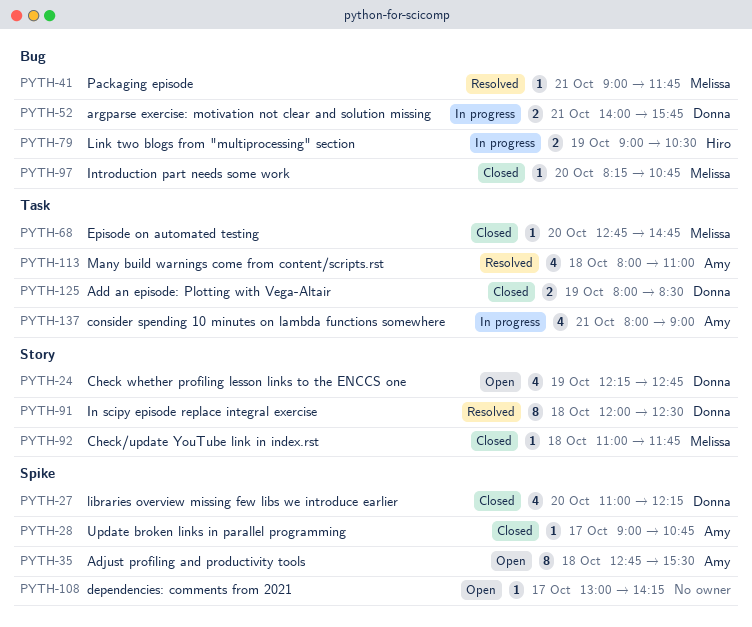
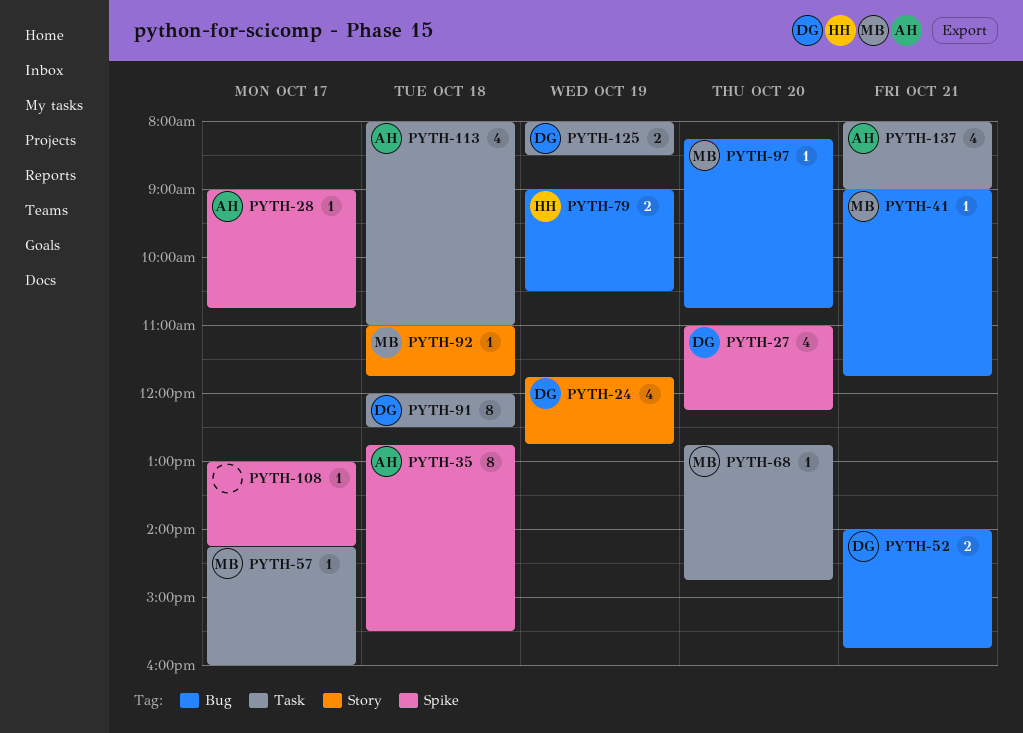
PYTH-24, begins: 12:15 -> 11:45
PYTH-57: none -> present
PYTH-91, label: Story -> Task

